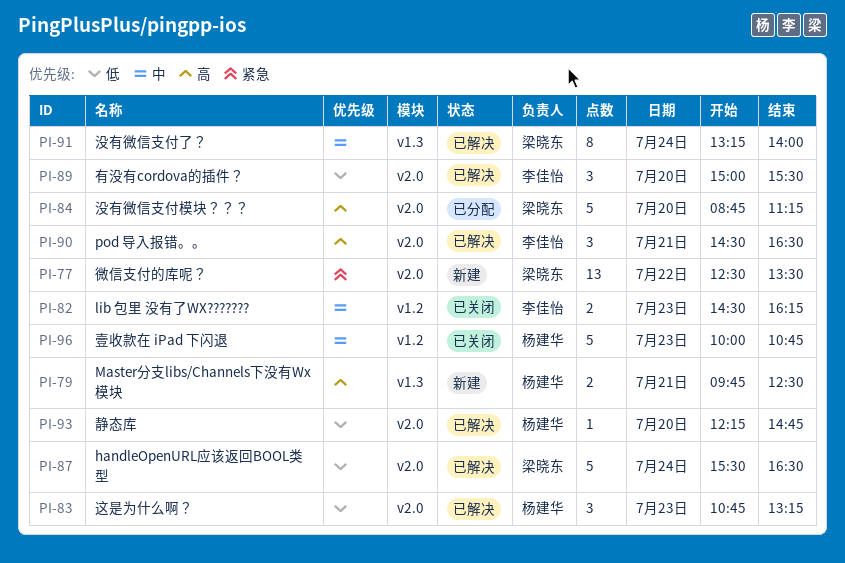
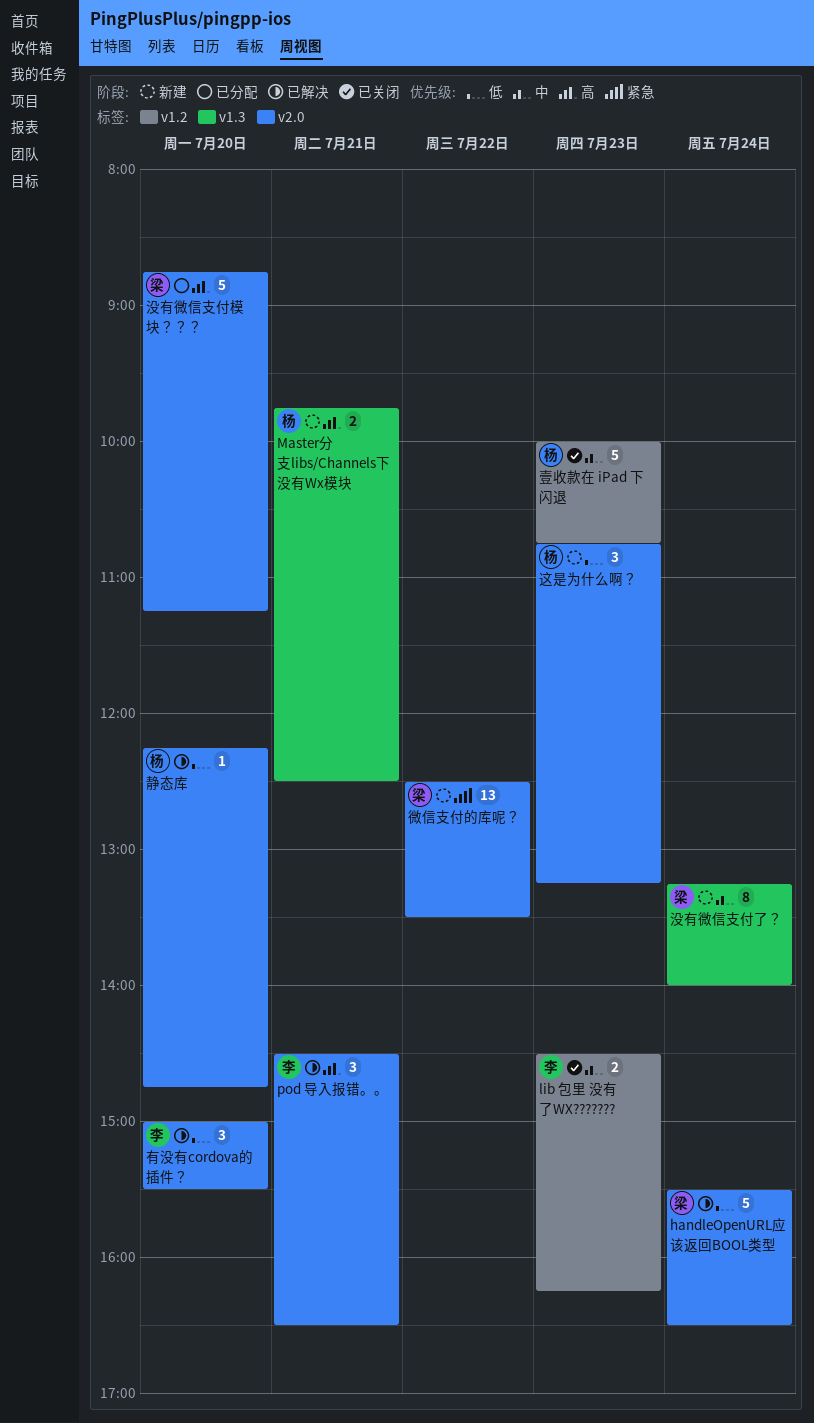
没有微信支付了？, status: 已解决 -> 新建
这是为什么啊？, status: 已解决 -> 新建

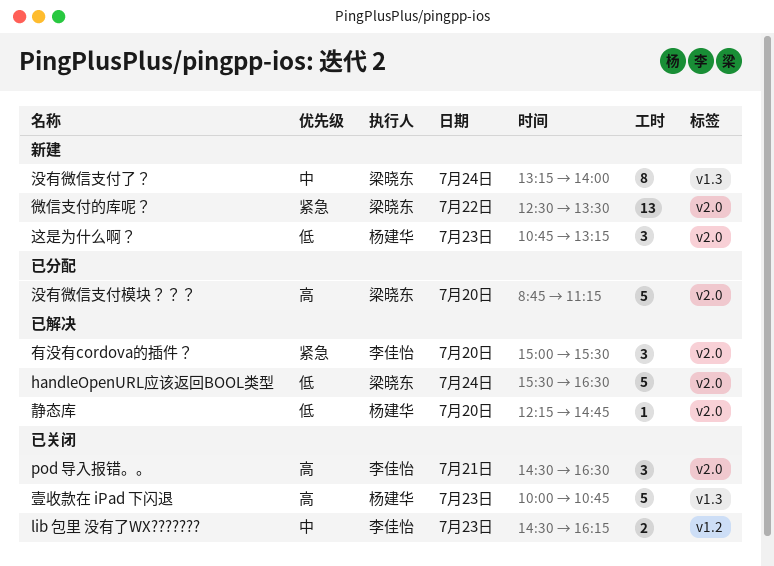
Master分支libs/Channels下没有Wx模块: present -> none
pod 导入报错。。, status: 已解决 -> 已关闭
壹收款在 iPad 下闪退, priority: 中 -> 高
壹收款在 iPad 下闪退, label: v1.2 -> v1.3
有没有cordova的插件？, priority: 低 -> 紧急

